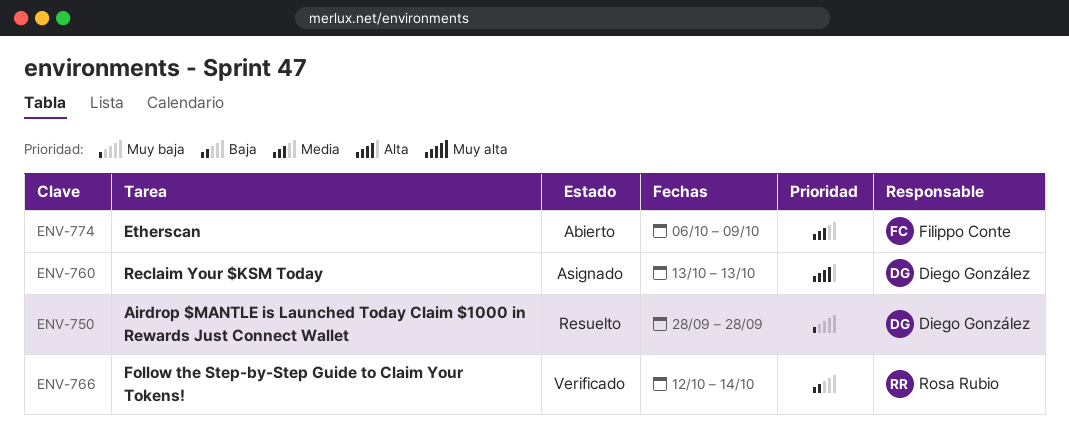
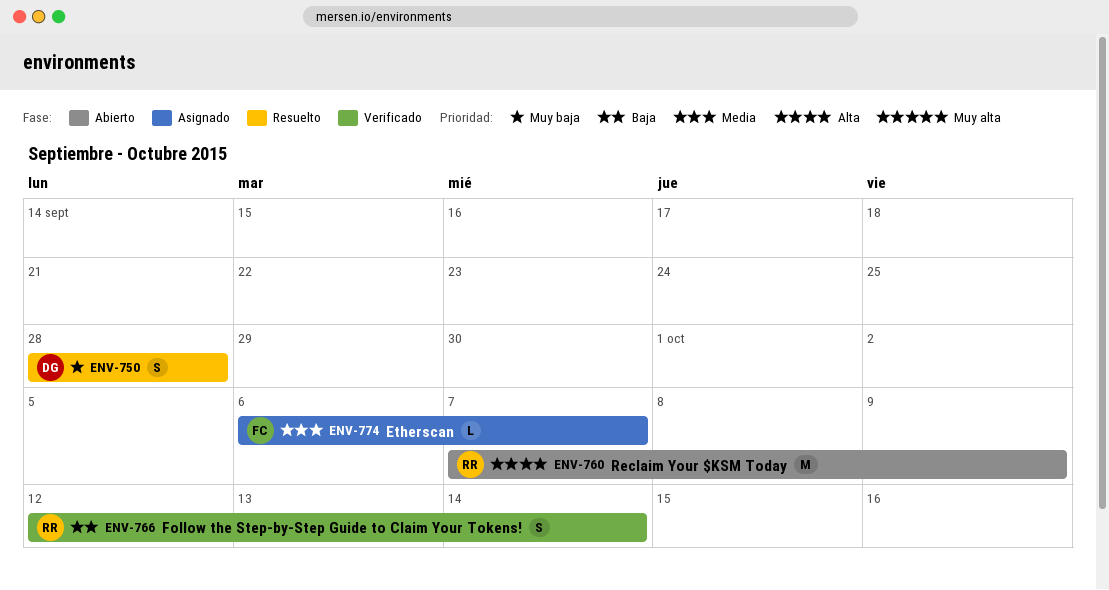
ENV-760, status: Asignado -> Abierto
ENV-760, owner: Diego González -> Rosa Rubio
ENV-760, start: Oct 13 -> Oct 7
ENV-760, due: Oct 13 -> Oct 9
ENV-774, status: Abierto -> Asignado
ENV-774, due: Oct 9 -> Oct 7

